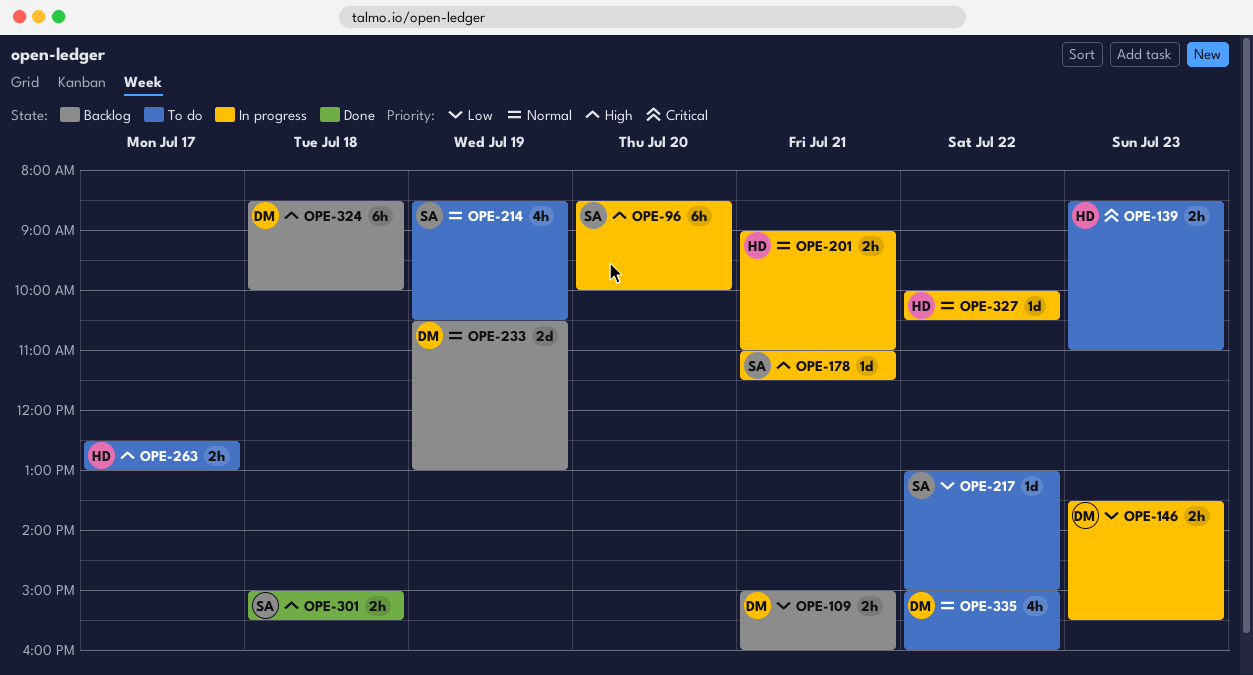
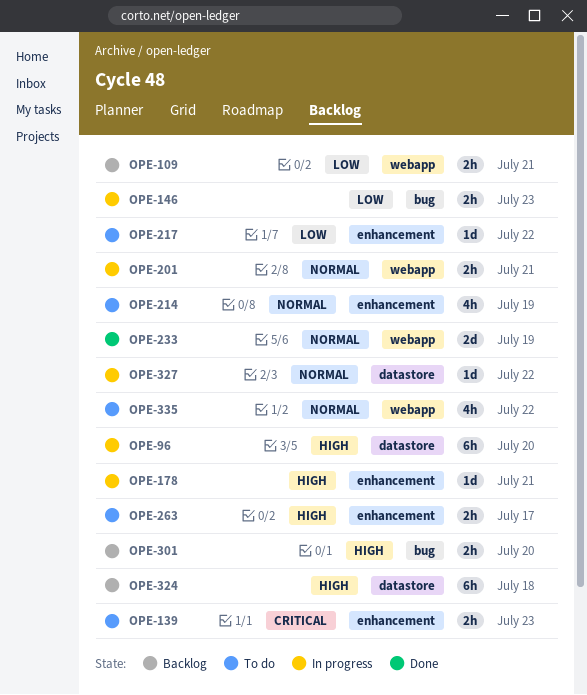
OPE-233, status: Backlog -> Done
OPE-301, status: Done -> Backlog
OPE-301, day: Jul 18 -> Jul 20

